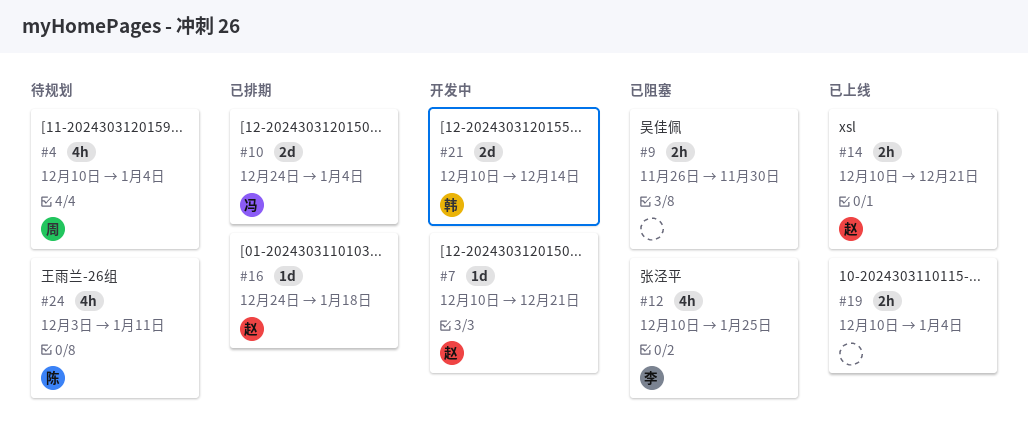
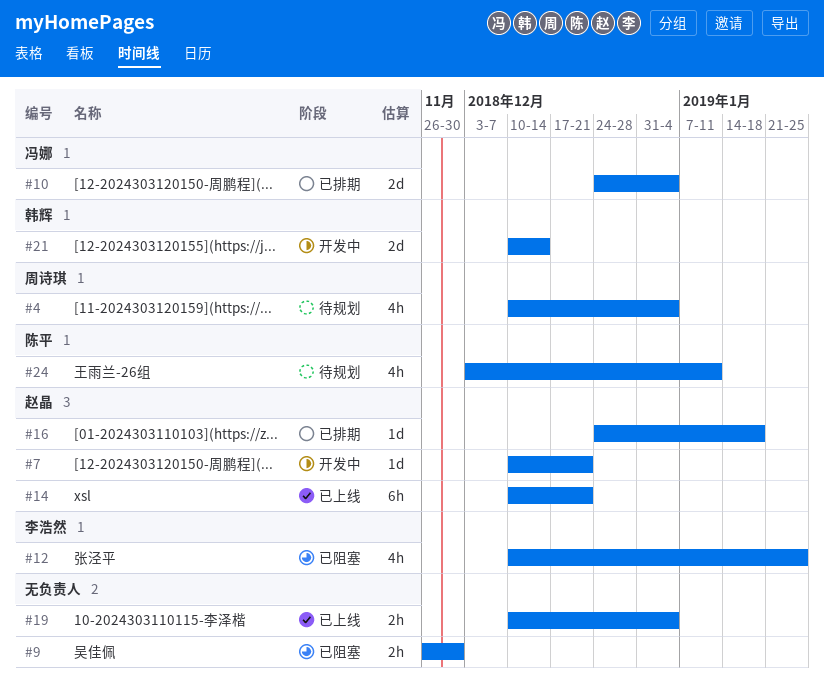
#14, estimate: 2h -> 6h

